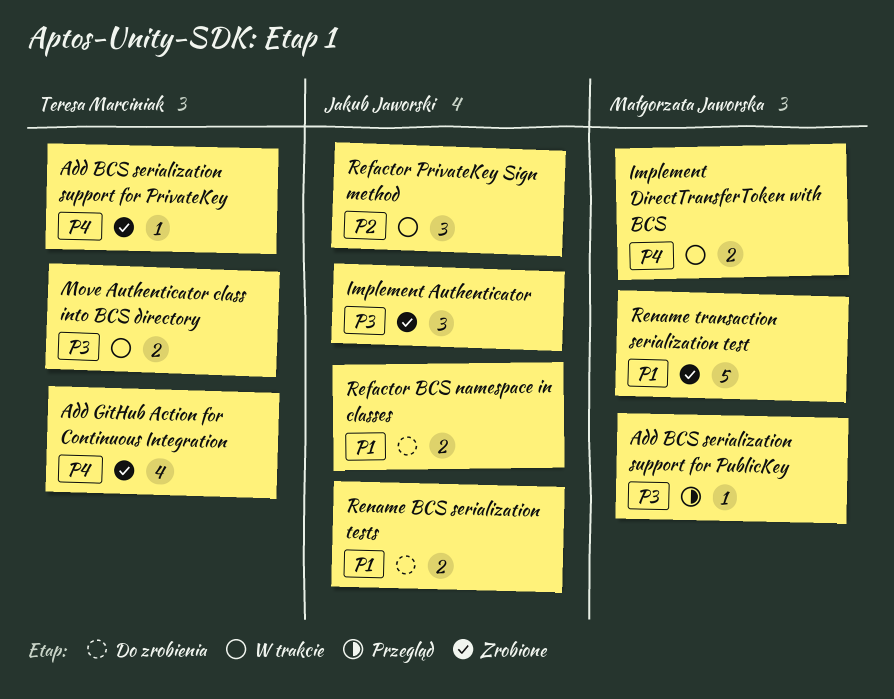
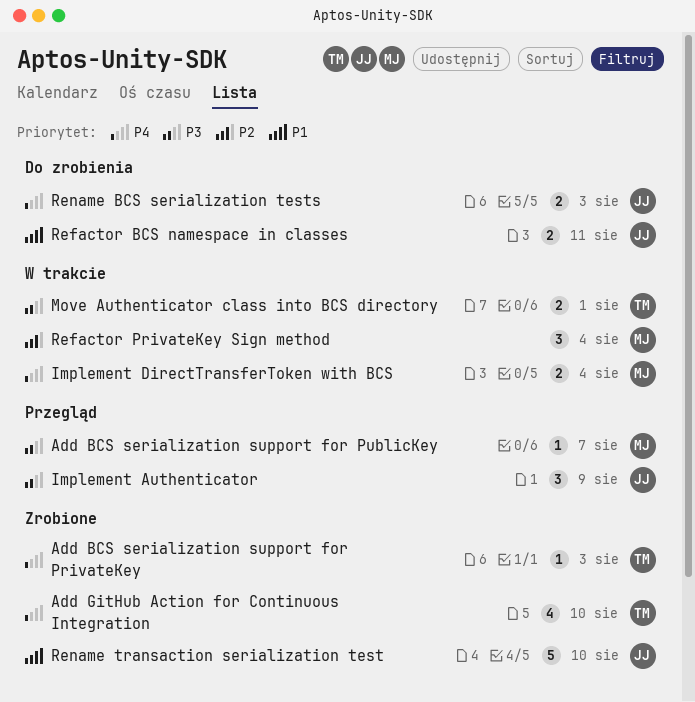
Implement Authenticator, status: Zrobione -> Przegląd
Refactor PrivateKey Sign method, owner: Jakub Jaworski -> Małgorzata Jaworska
Rename BCS serialization tests, priority: P1 -> P4
Rename transaction serialization test, owner: Małgorzata Jaworska -> Jakub Jaworski

